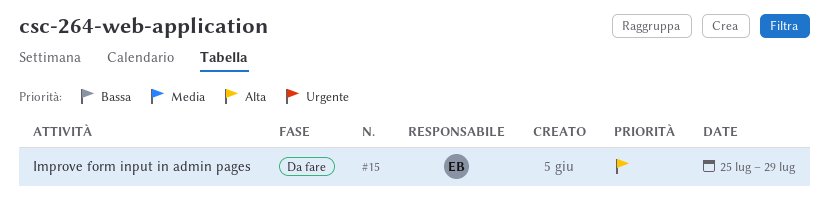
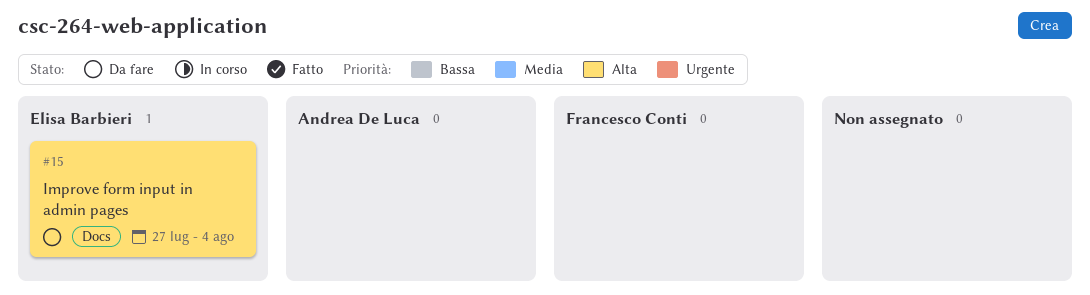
#15, start: Jul 25 -> Jul 27
#15, due: Jul 29 -> Aug 4

